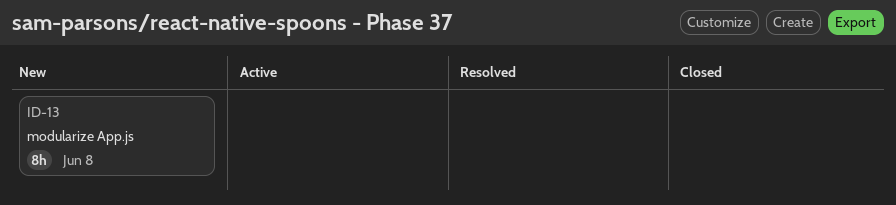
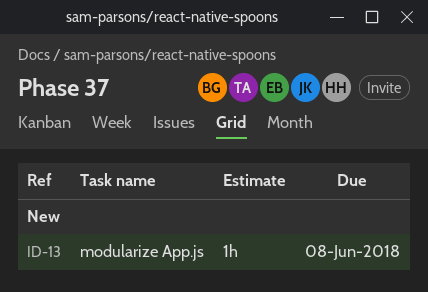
ID-13, estimate: 8h -> 1h

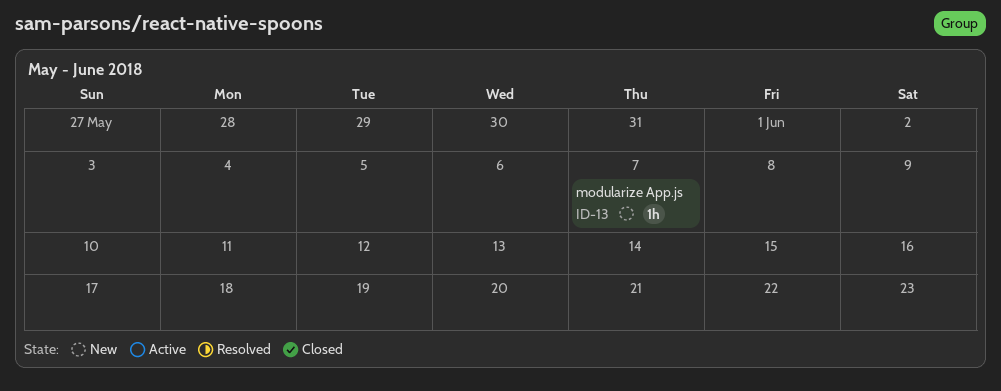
ID-13, due: Jun 8 -> Jun 7

